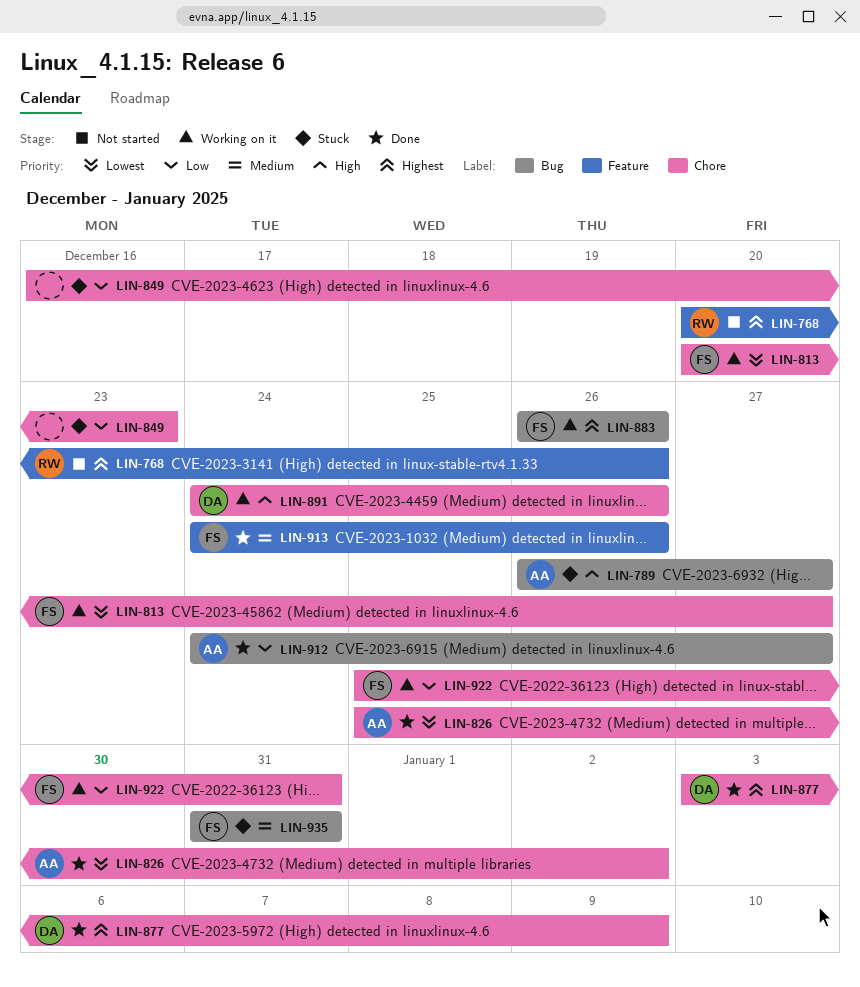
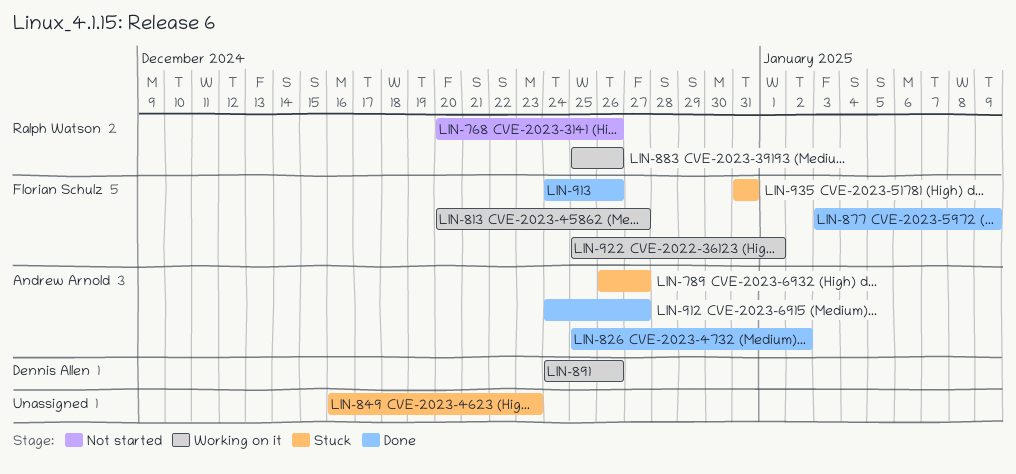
LIN-877, owner: Dennis Allen -> Florian Schulz
LIN-883, owner: Florian Schulz -> Ralph Watson
LIN-883, start: Dec 26 -> Dec 25
LIN-922, due: Dec 31 -> Jan 1

